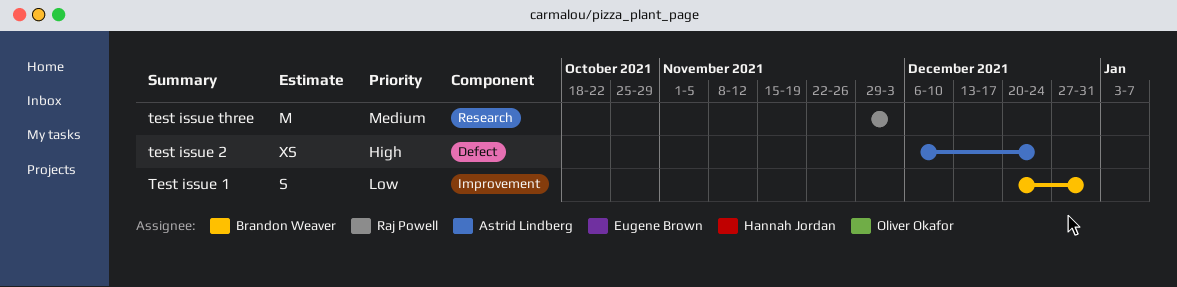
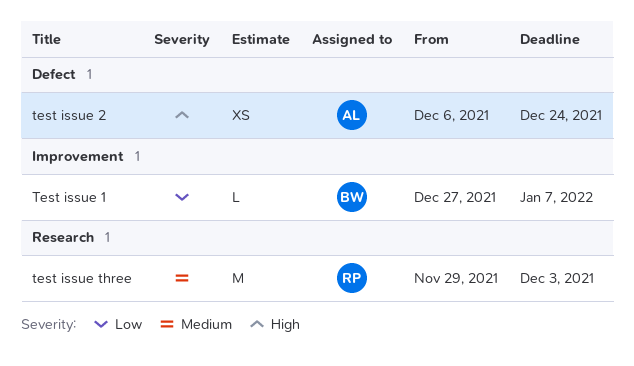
Test issue 1, estimate: S -> L
Test issue 1, start: Dec 20 -> Dec 27
Test issue 1, due: Dec 31 -> Jan 7

